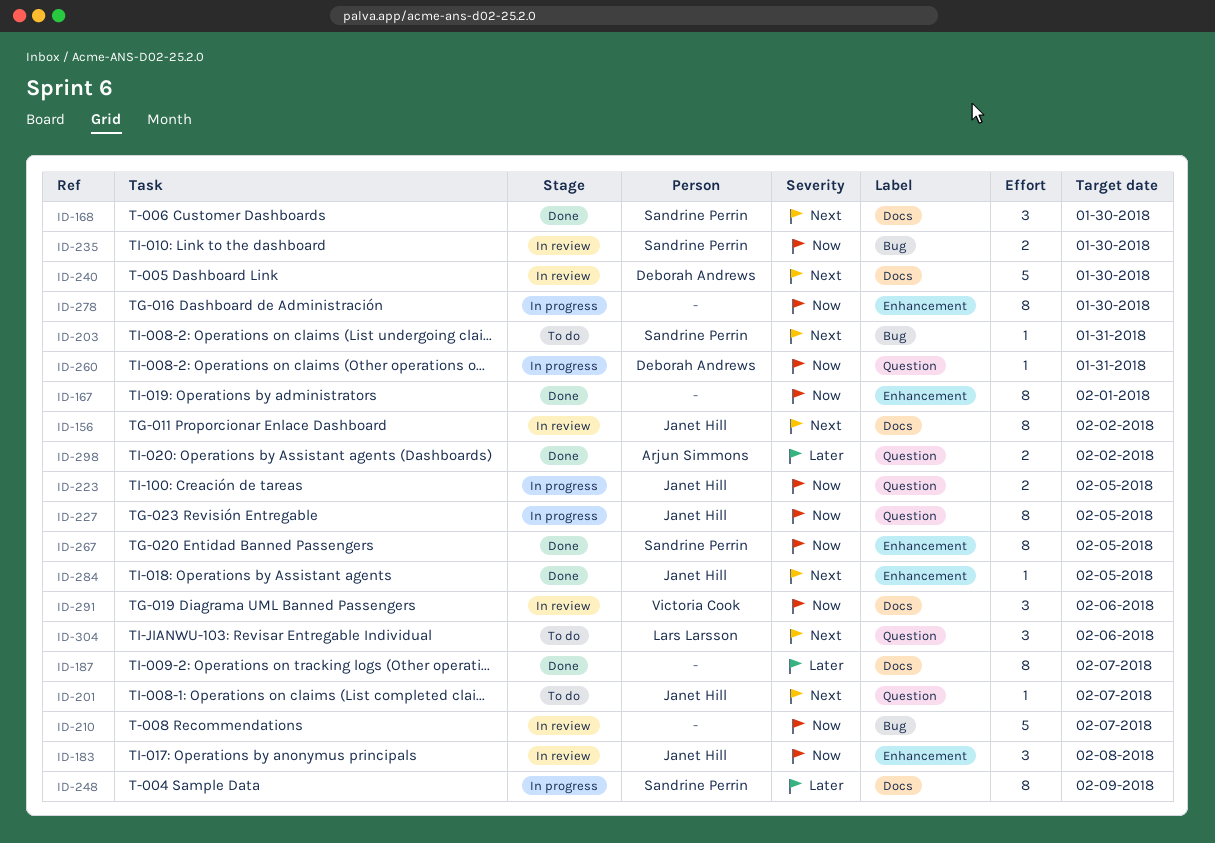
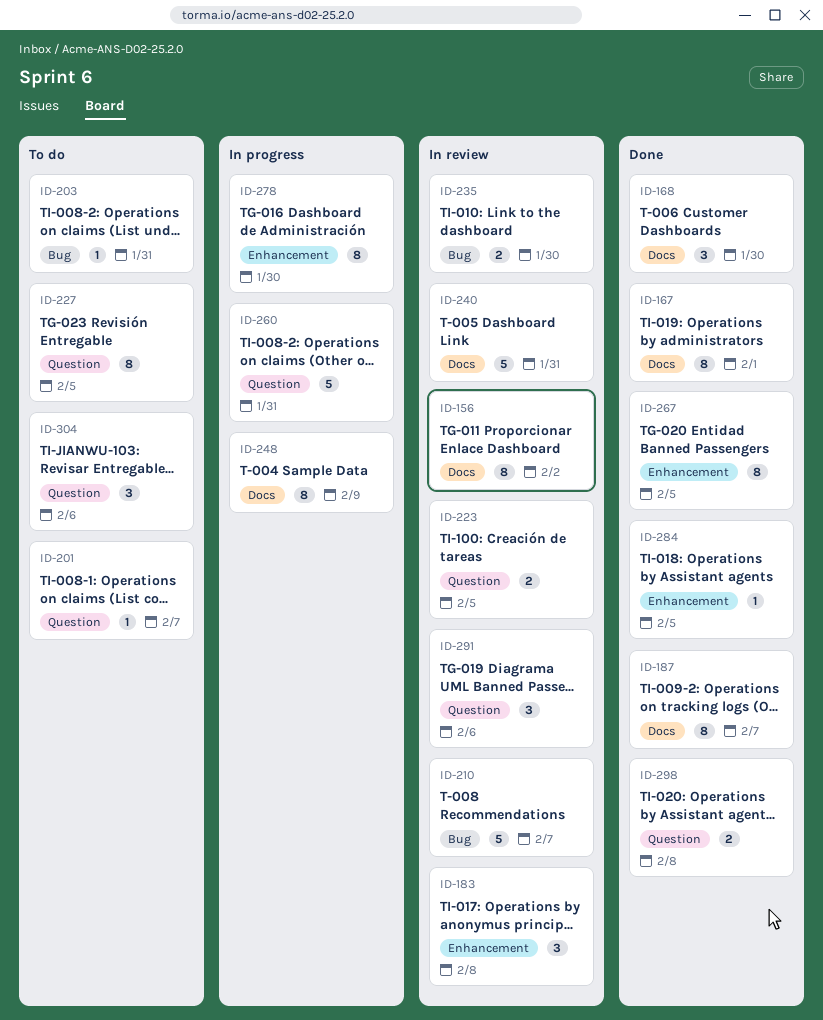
ID-167, label: Enhancement -> Docs
ID-223, status: In progress -> In review
ID-227, status: In progress -> To do
ID-240, due: Jan 30 -> Jan 31
ID-260, estimate: 1 -> 5
ID-291, label: Docs -> Question
ID-298, due: Feb 2 -> Feb 8

